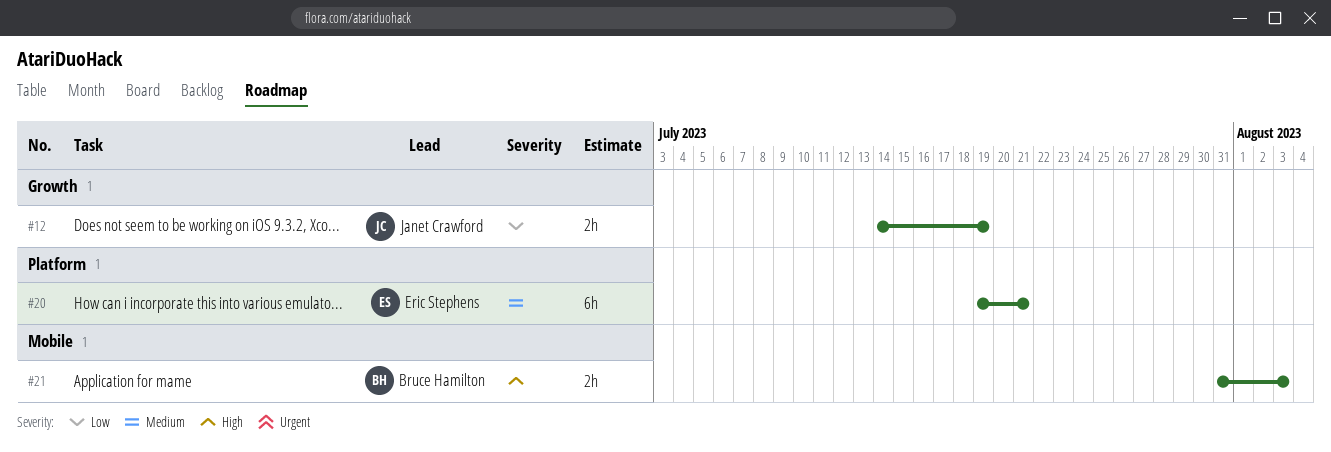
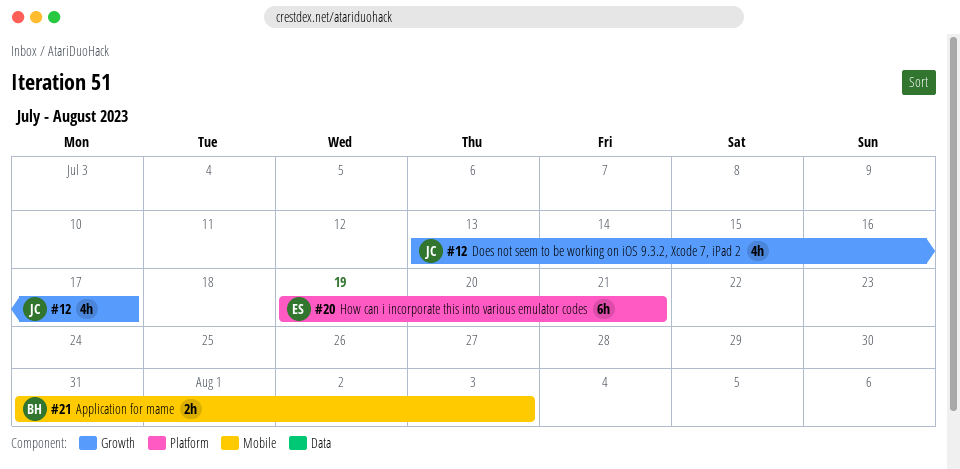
#12, estimate: 2h -> 4h
#12, start: Jul 14 -> Jul 13
#12, due: Jul 19 -> Jul 17

